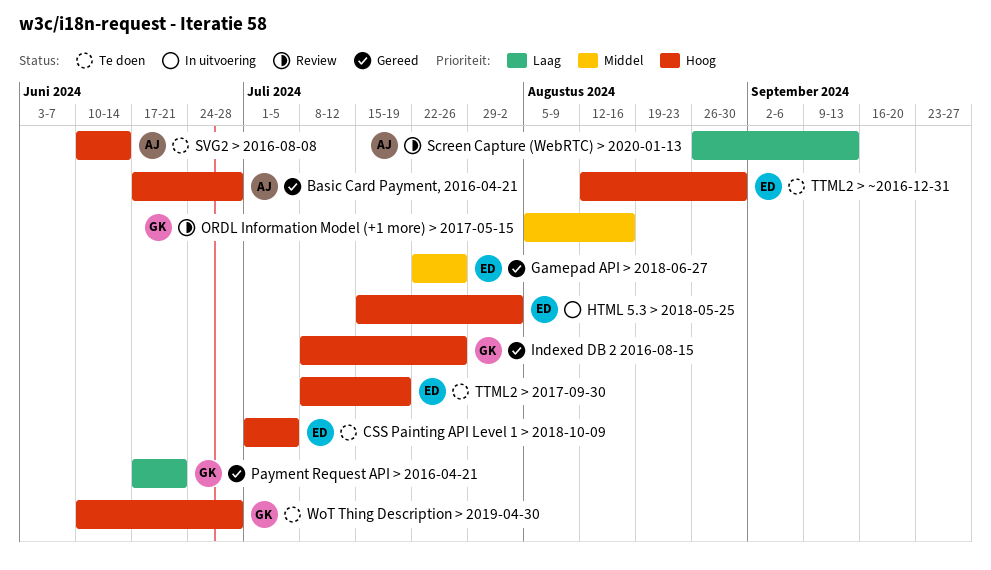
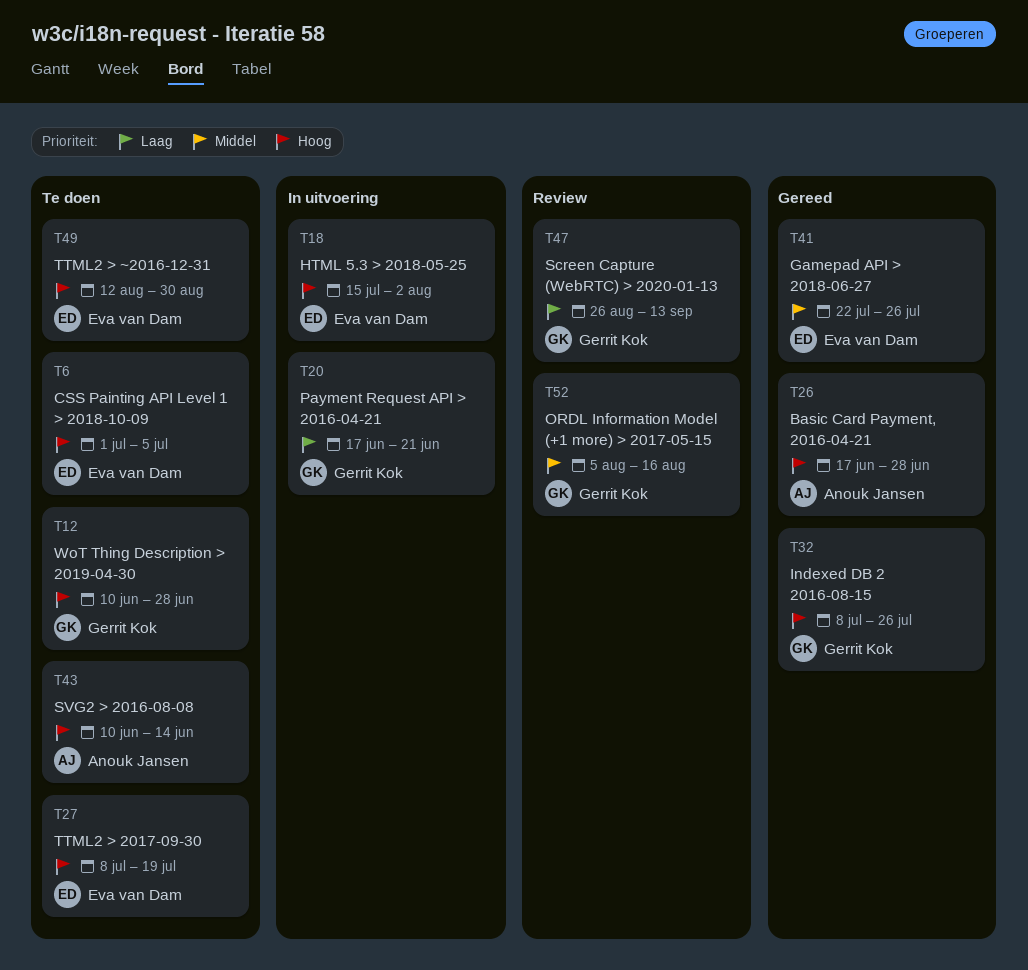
Payment Request API > 2016-04-21, status: Gereed -> In uitvoering
Screen Capture (WebRTC) > 2020-01-13, owner: Anouk Jansen -> Gerrit Kok

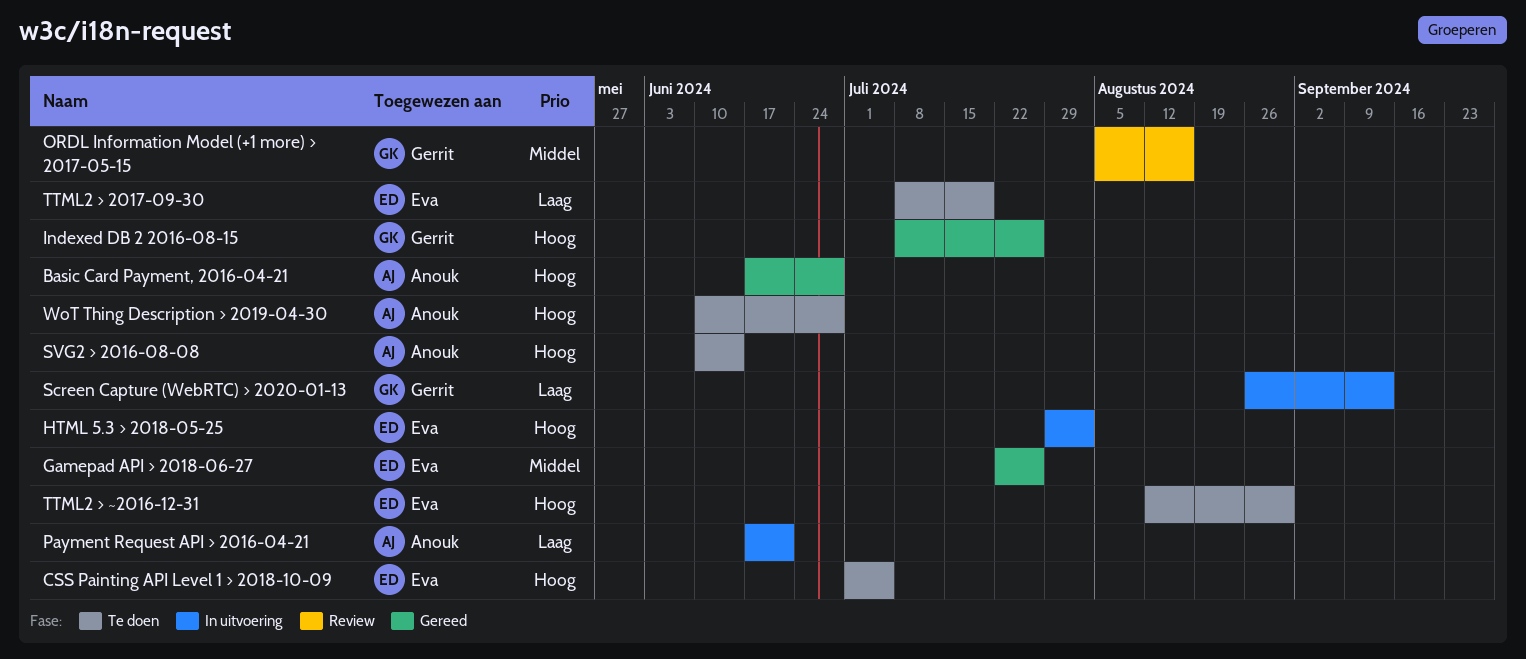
HTML 5.3 > 2018-05-25, start: Jul 15 -> Jul 29
Payment Request API > 2016-04-21, owner: Gerrit Kok -> Anouk Jansen
Screen Capture (WebRTC) > 2020-01-13, status: Review -> In uitvoering
TTML2 > 2017-09-30, priority: Hoog -> Laag
WoT Thing Description > 2019-04-30, owner: Gerrit Kok -> Anouk Jansen

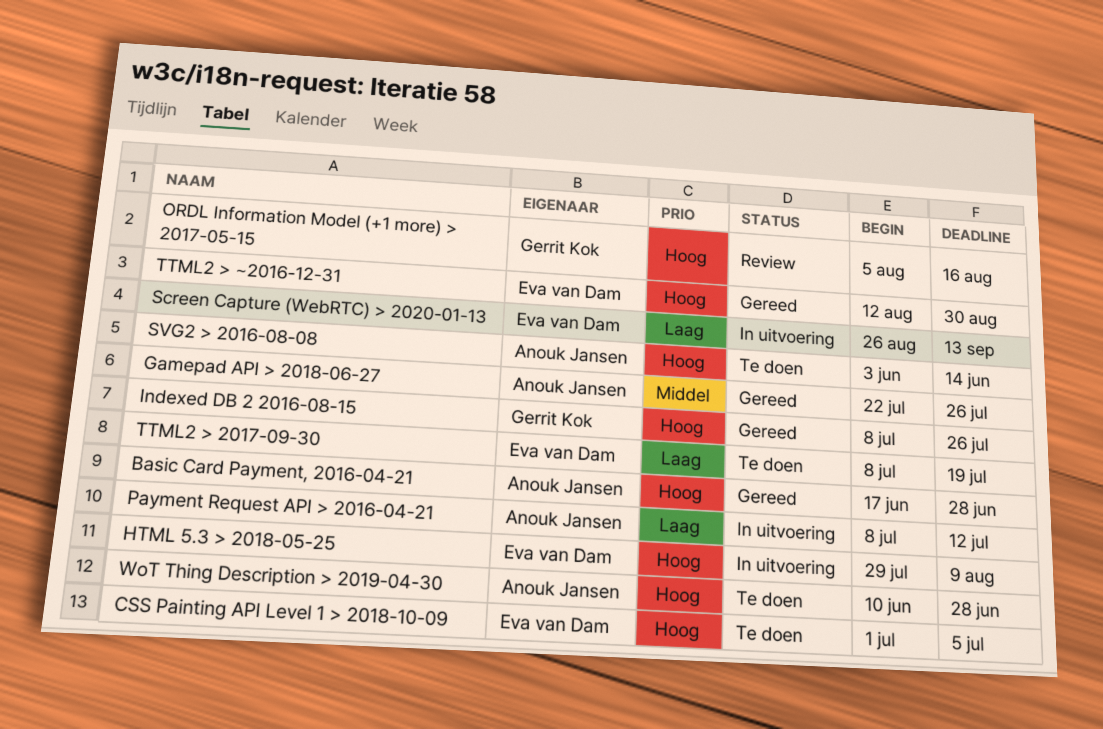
Gamepad API > 2018-06-27, owner: Eva van Dam -> Anouk Jansen
HTML 5.3 > 2018-05-25, due: Aug 2 -> Aug 9
ORDL Information Model (+1 more) > 2017-05-15, priority: Middel -> Hoog
Payment Request API > 2016-04-21, start: Jun 17 -> Jul 8
Payment Request API > 2016-04-21, due: Jun 21 -> Jul 12
Screen Capture (WebRTC) > 2020-01-13, owner: Gerrit Kok -> Eva van Dam
SVG2 > 2016-08-08, start: Jun 10 -> Jun 3
TTML2 > ~2016-12-31, status: Te doen -> Gereed

